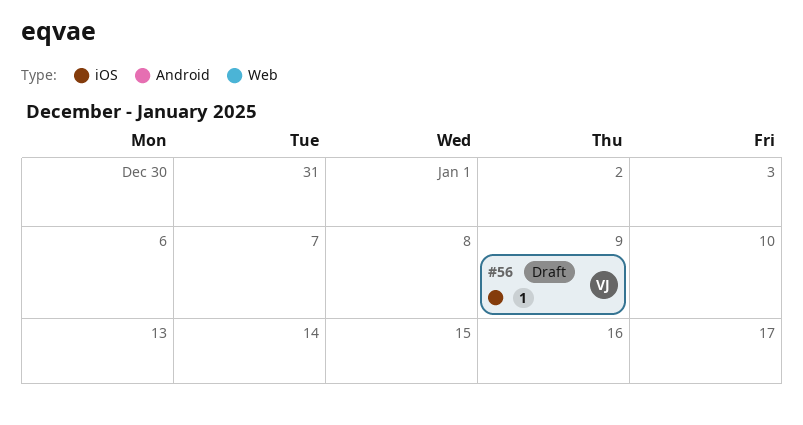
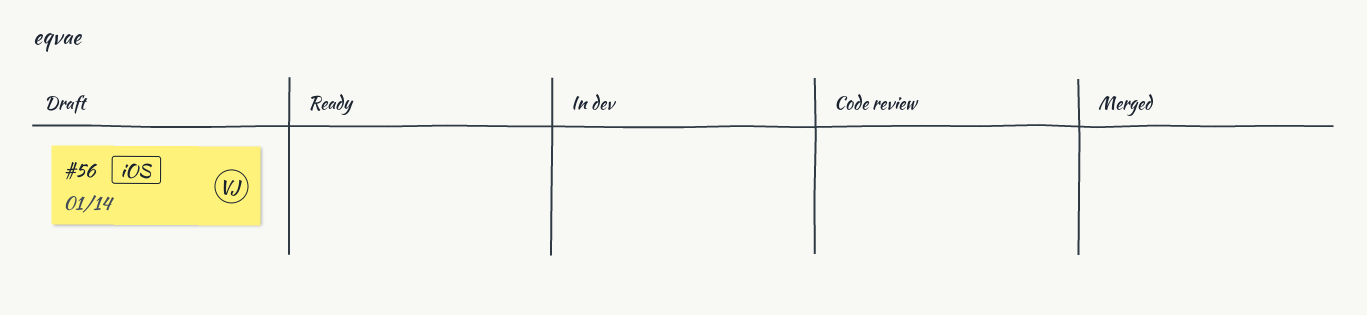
#56, due: Jan 9 -> Jan 14

